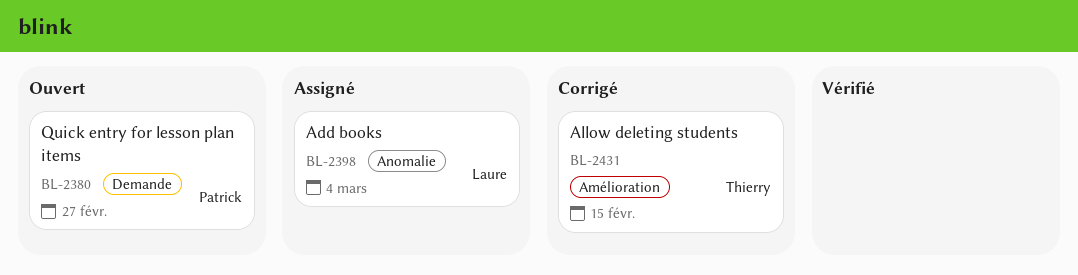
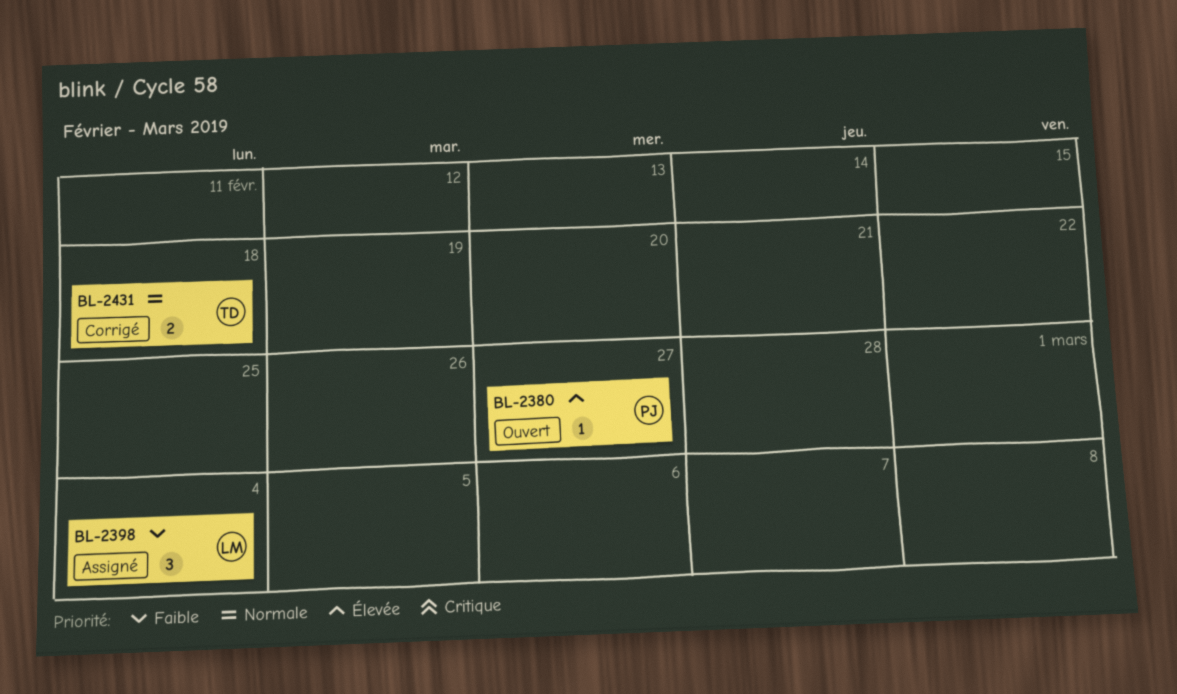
BL-2431, due: Feb 15 -> Feb 18

